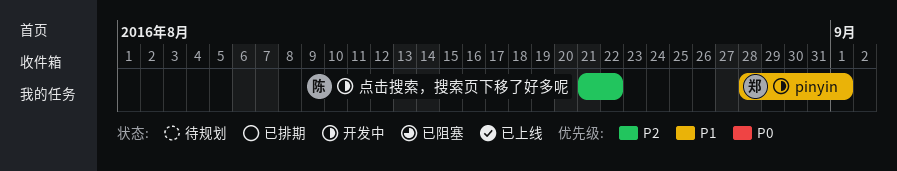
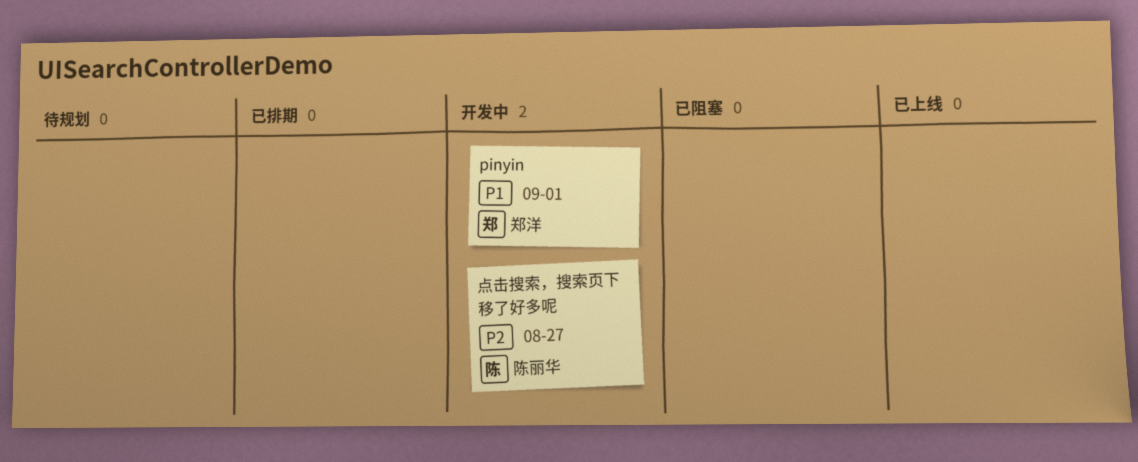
点击搜索，搜索页下移了好多呢, due: Aug 22 -> Aug 27

